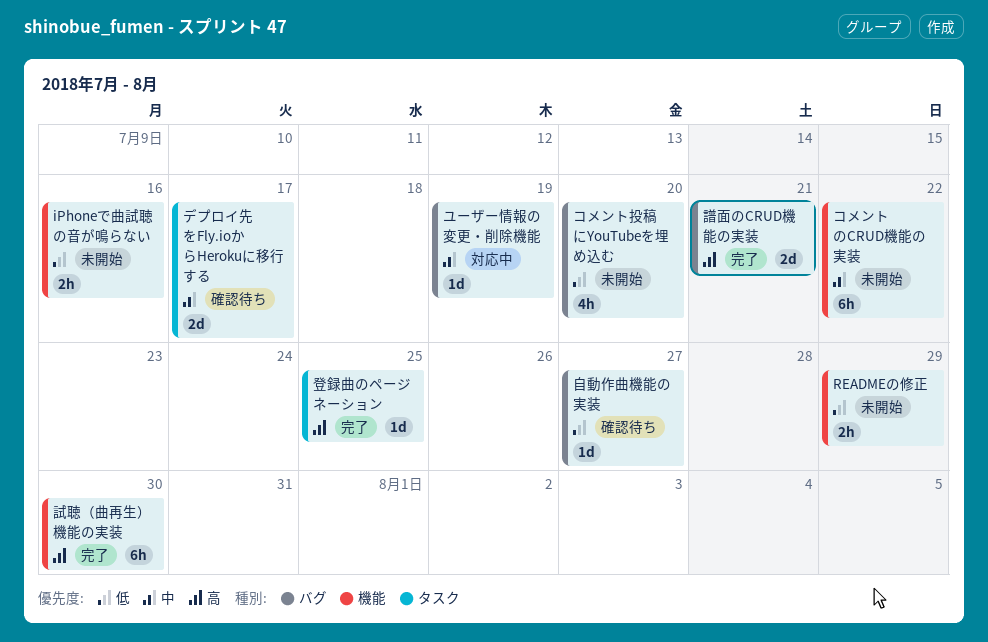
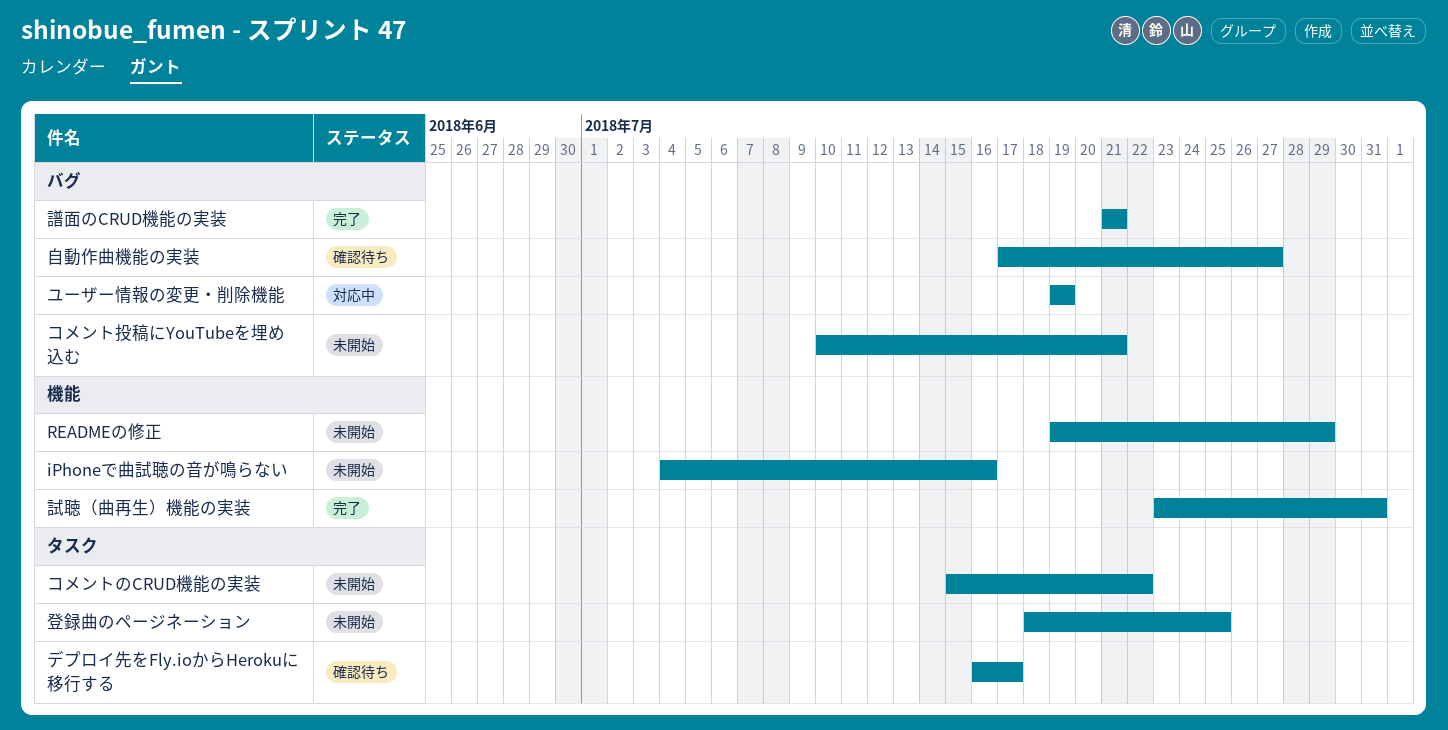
コメントのCRUD機能の実装, label: 機能 -> タスク
コメント投稿にYouTubeを埋め込む, due: Jul 20 -> Jul 21
登録曲のページネーション, status: 完了 -> 未開始
試聴（曲再生）機能の実装, due: Jul 30 -> Jul 31

